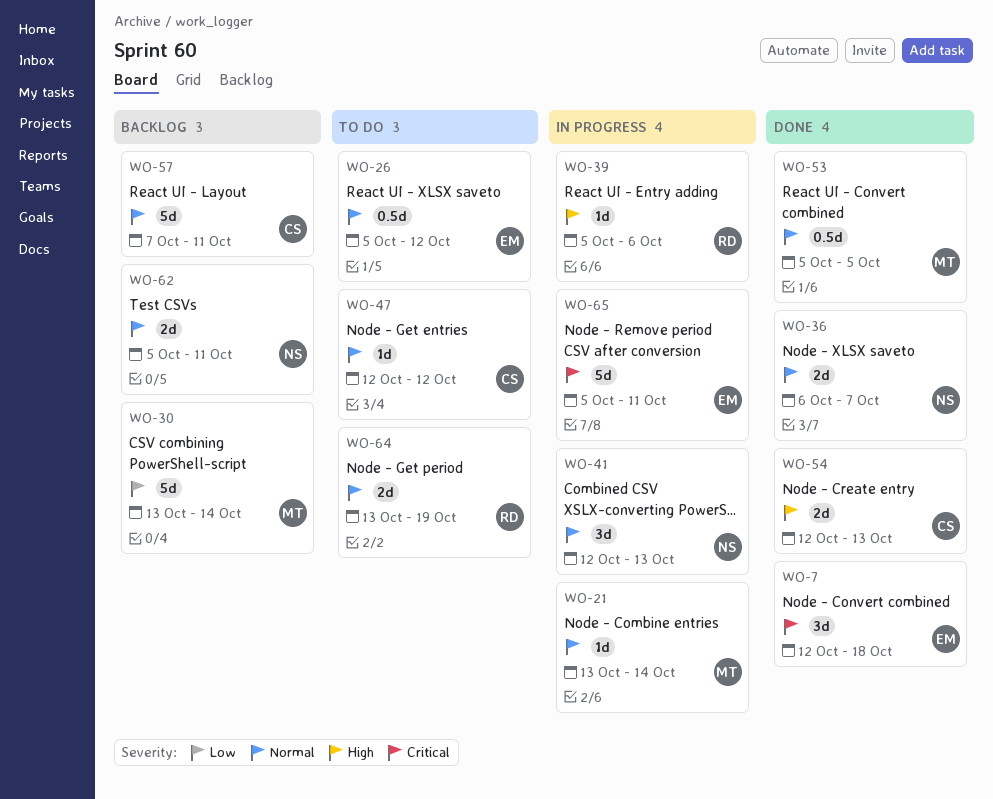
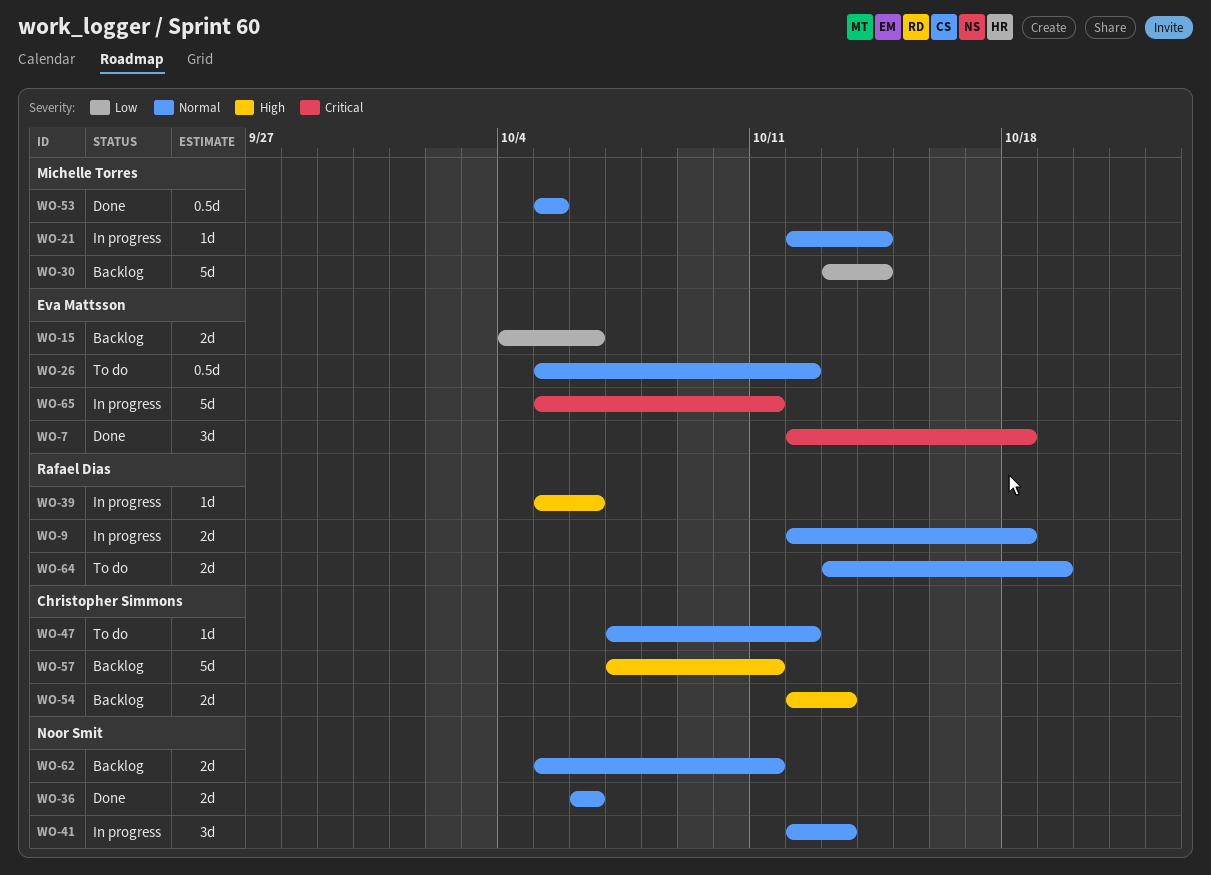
WO-9: none -> present
WO-15: none -> present
WO-21, start: Oct 13 -> Oct 12
WO-36, due: Oct 7 -> Oct 6
WO-47, start: Oct 12 -> Oct 7
WO-54, status: Done -> Backlog
WO-57, priority: Normal -> High

